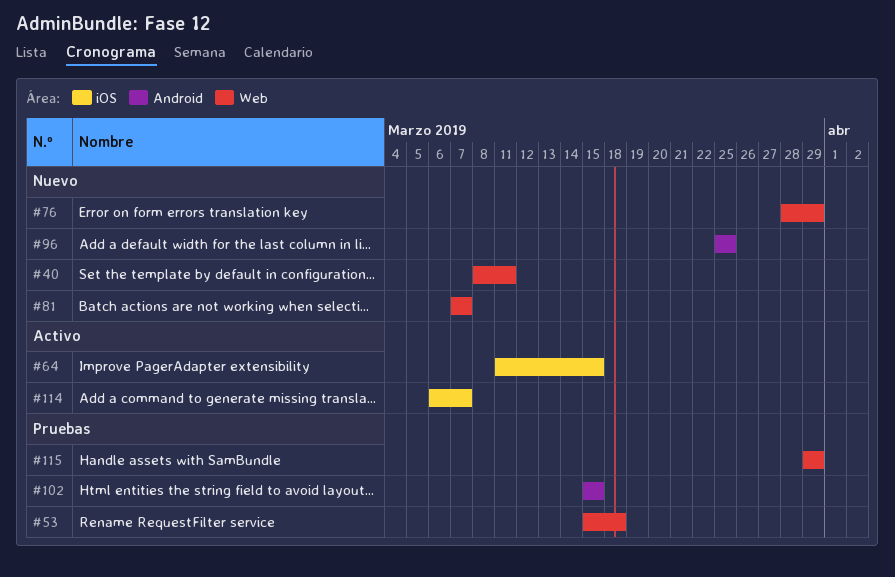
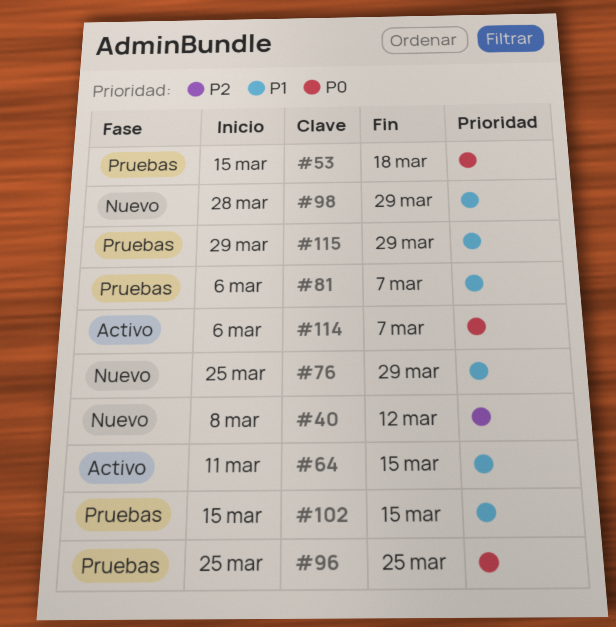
#40, due: Mar 11 -> Mar 12
#76, start: Mar 28 -> Mar 25
#81, status: Nuevo -> Pruebas
#81, start: Mar 7 -> Mar 6
#96, status: Nuevo -> Pruebas
#98: none -> present

